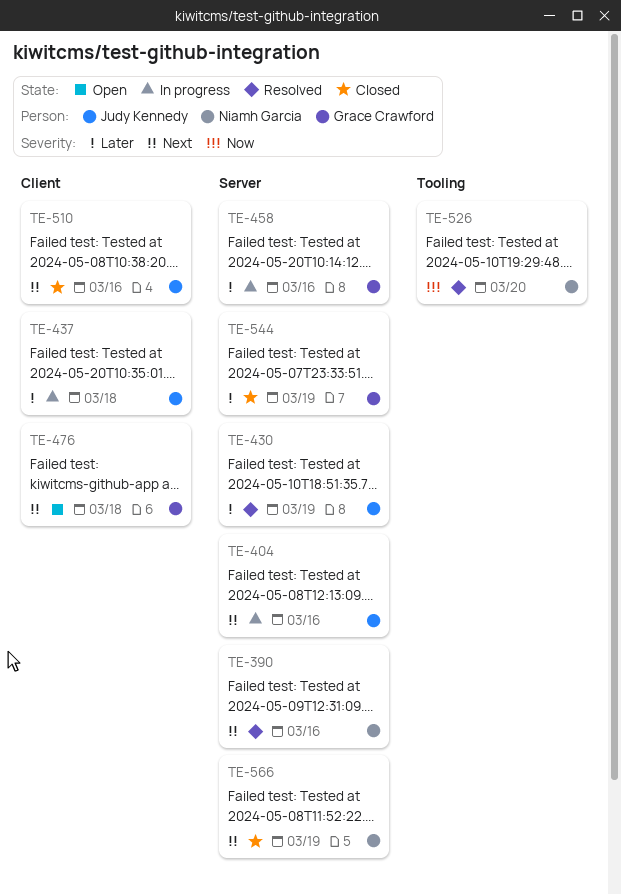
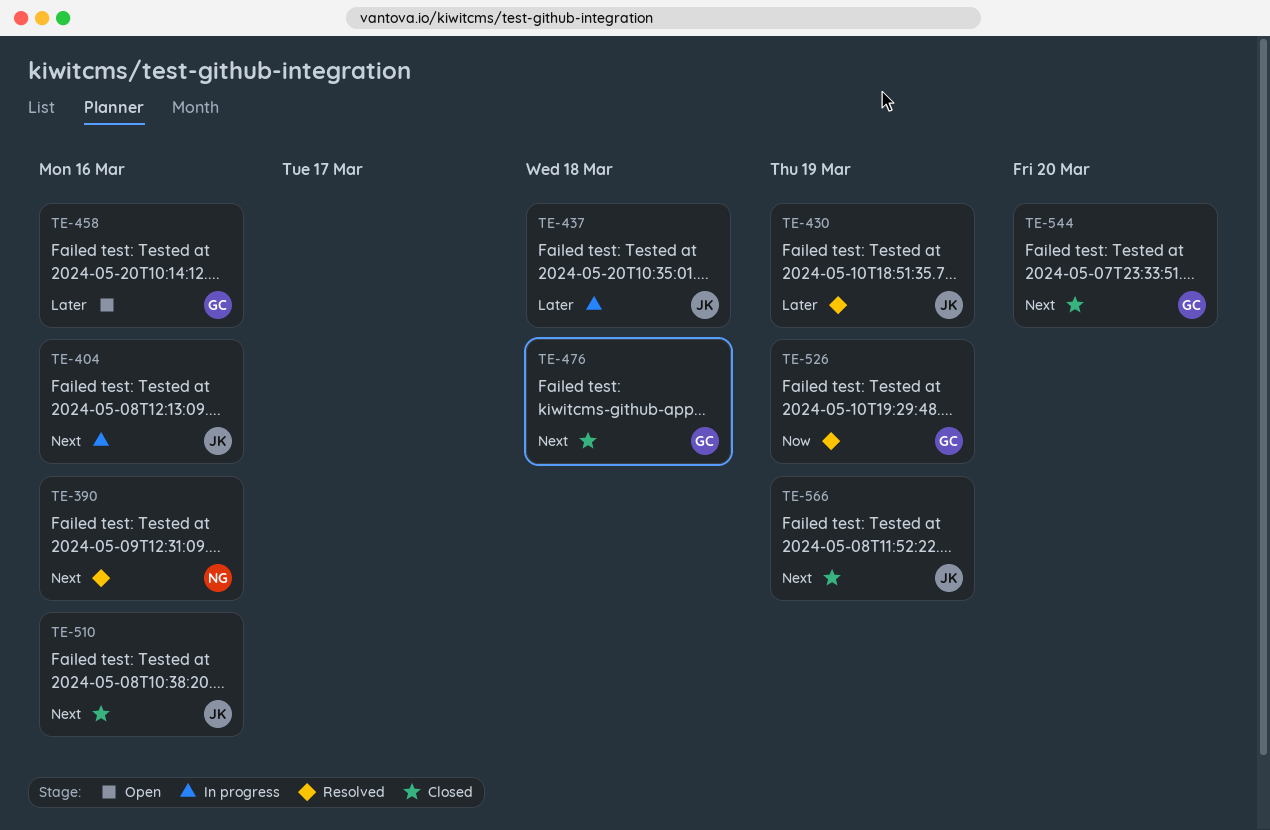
TE-458, status: In progress -> Open
TE-476, status: Open -> Closed
TE-526, owner: Niamh Garcia -> Grace Crawford
TE-526, due: Mar 20 -> Mar 19
TE-544, priority: Later -> Next
TE-544, due: Mar 19 -> Mar 20
TE-566, owner: Niamh Garcia -> Judy Kennedy

